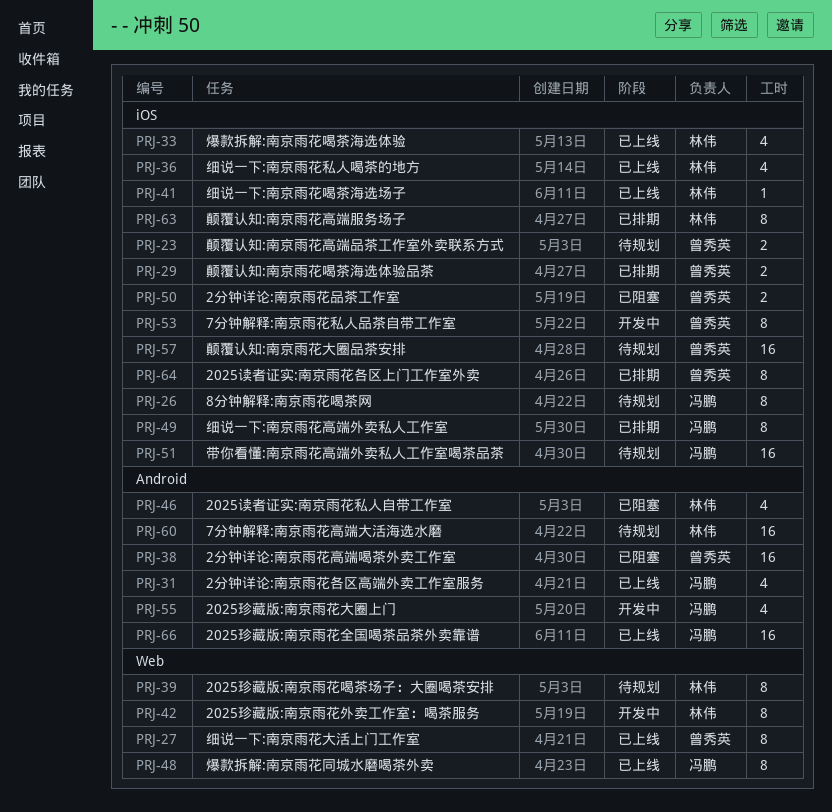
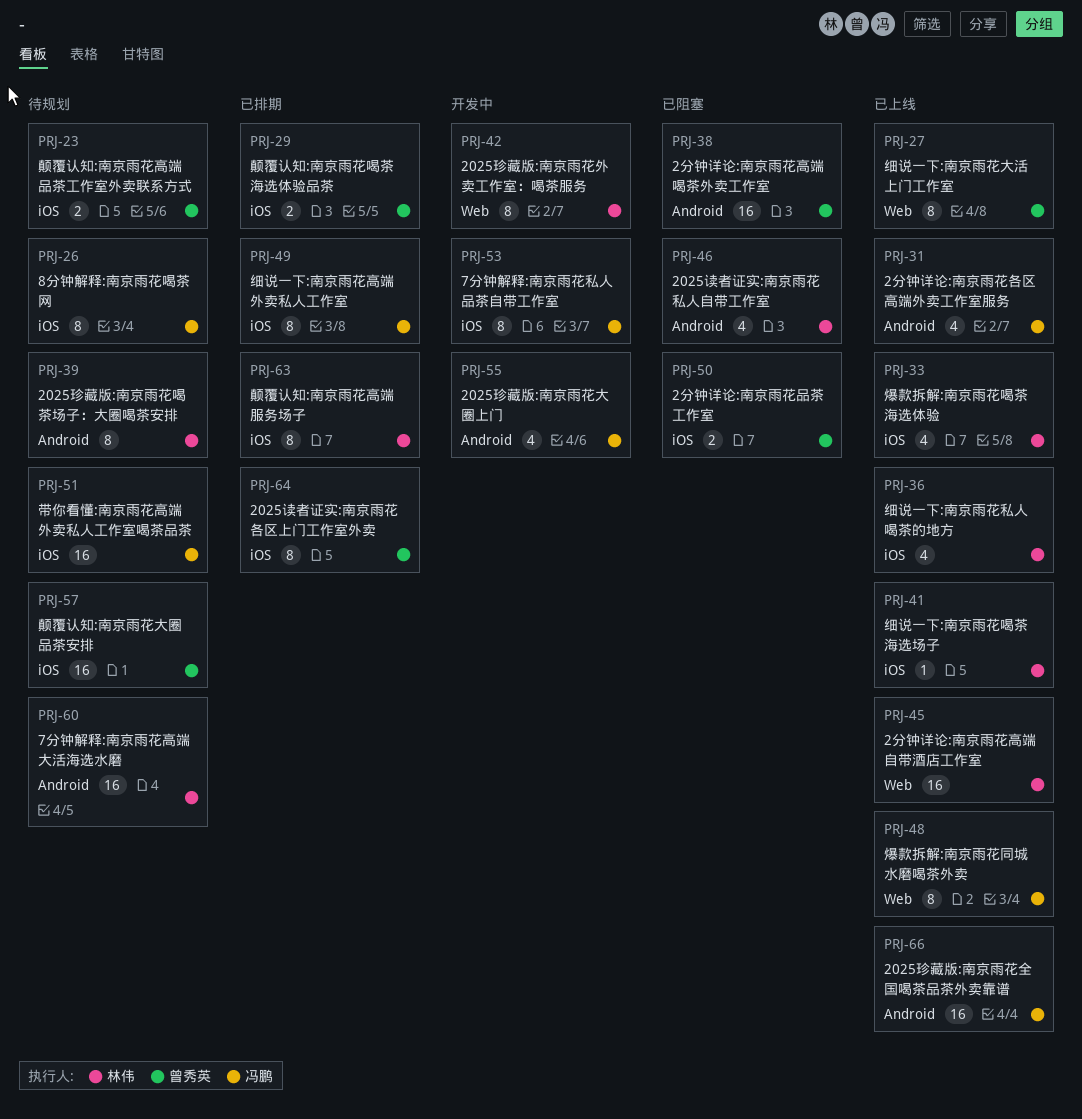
PRJ-39, label: Web -> Android
PRJ-45: none -> present
PRJ-53, owner: 曾秀英 -> 冯鹏

